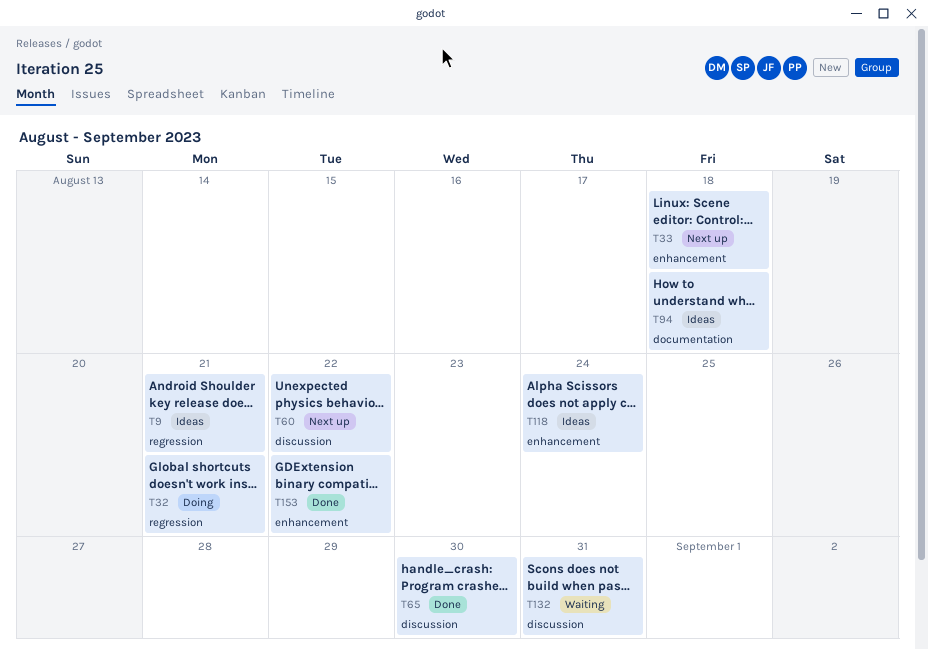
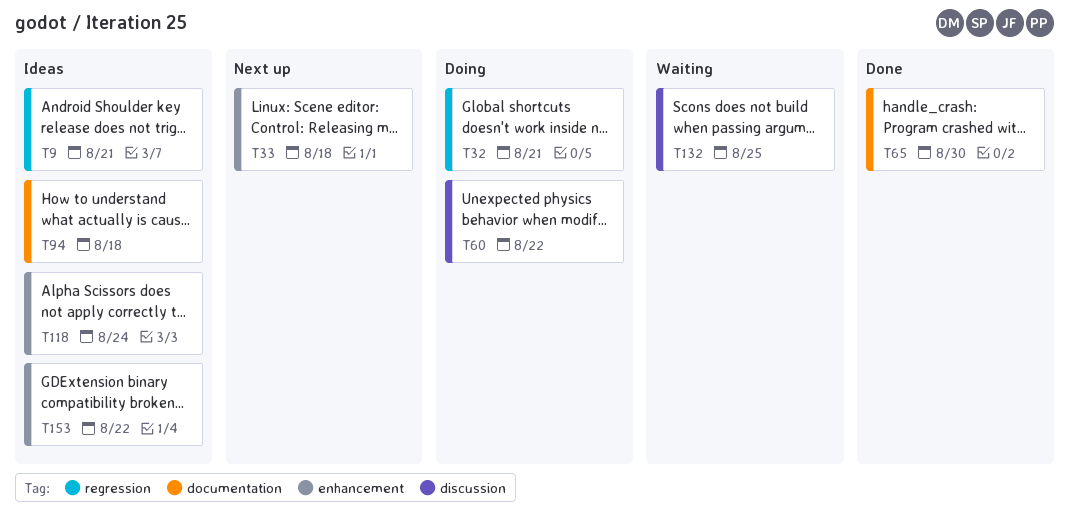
T60, status: Next up -> Doing
T65, label: discussion -> documentation
T132, due: Aug 31 -> Aug 25
T153, status: Done -> Ideas

